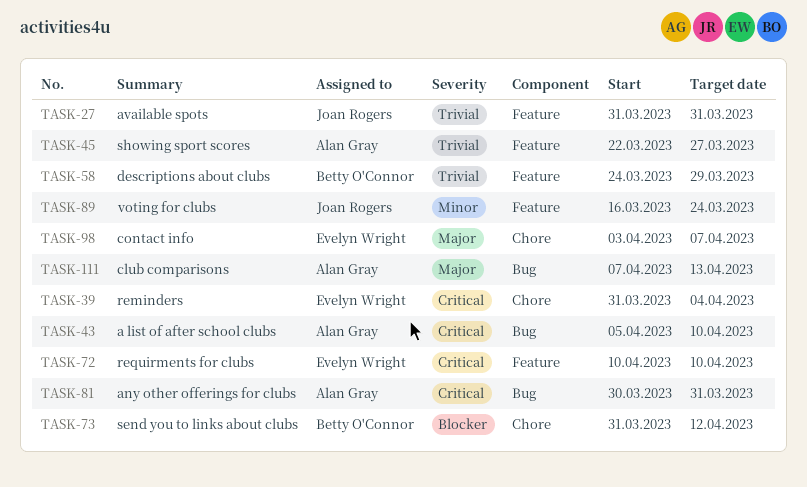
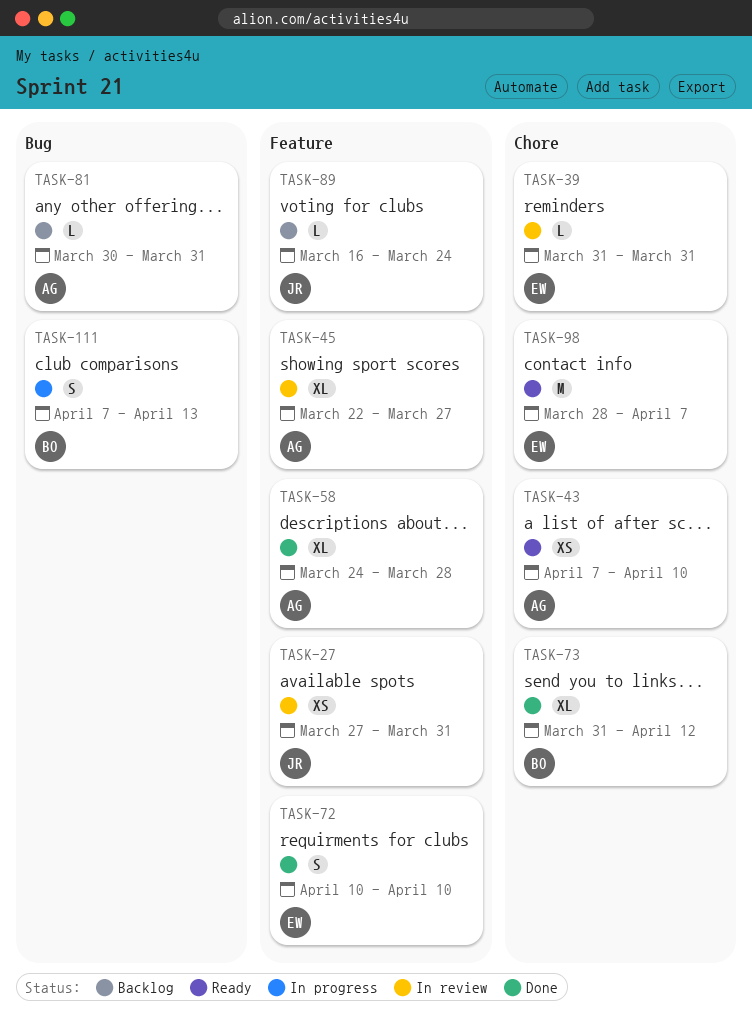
TASK-27, start: Mar 31 -> Mar 27
TASK-39, due: Apr 4 -> Mar 31
TASK-43, label: Bug -> Chore
TASK-43, start: Apr 5 -> Apr 7
TASK-58, owner: Betty O'Connor -> Alan Gray
TASK-58, due: Mar 29 -> Mar 28
TASK-98, start: Apr 3 -> Mar 28
TASK-111, owner: Alan Gray -> Betty O'Connor

